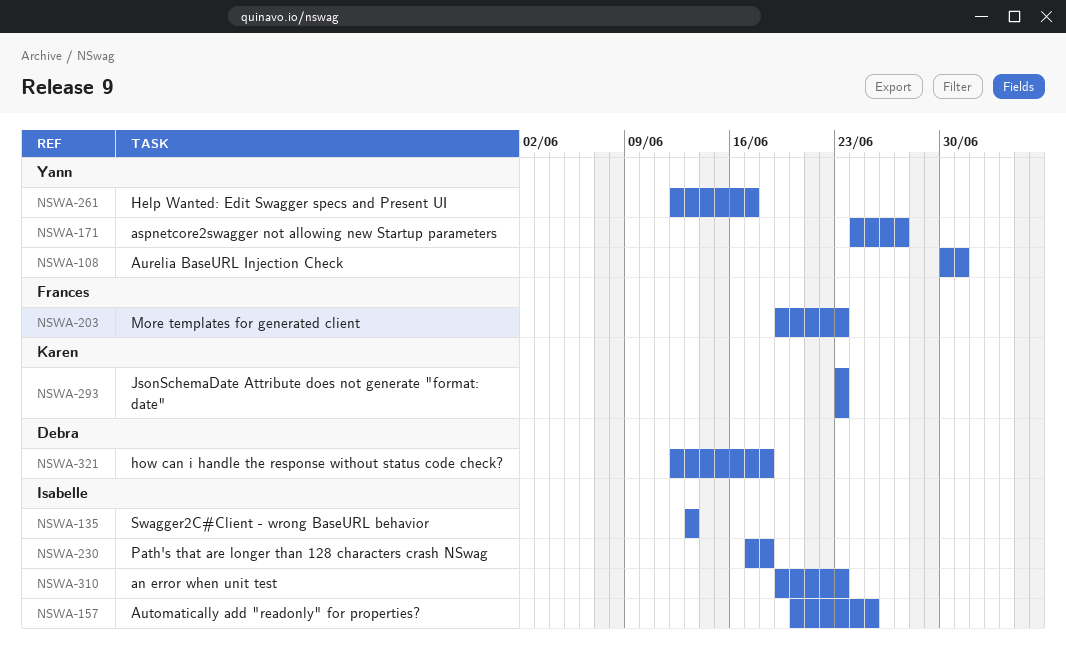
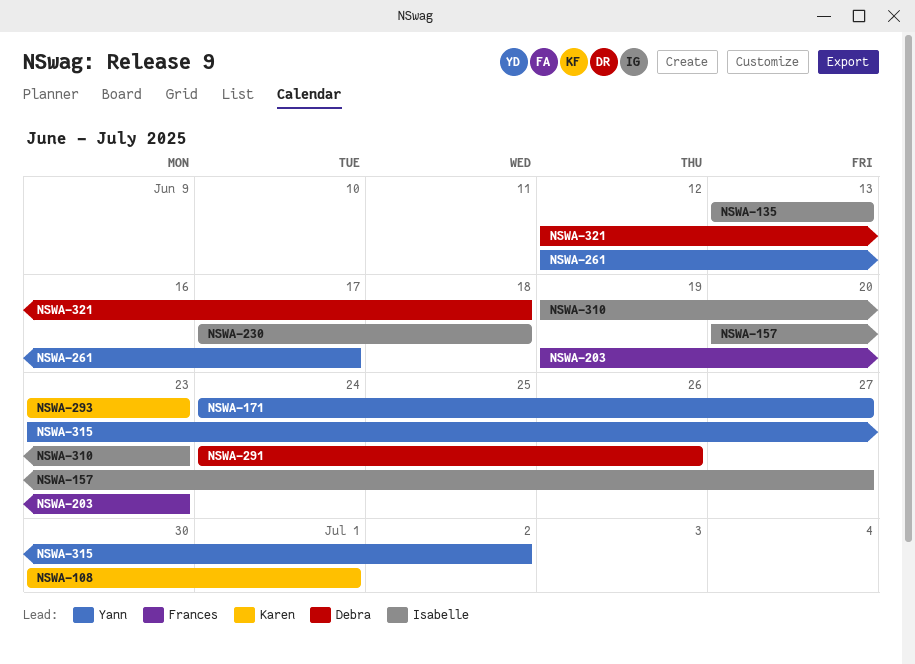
NSWA-108, owner: Yann -> Karen
NSWA-157, due: Jun 25 -> Jun 27
NSWA-291: none -> present
NSWA-315: none -> present

